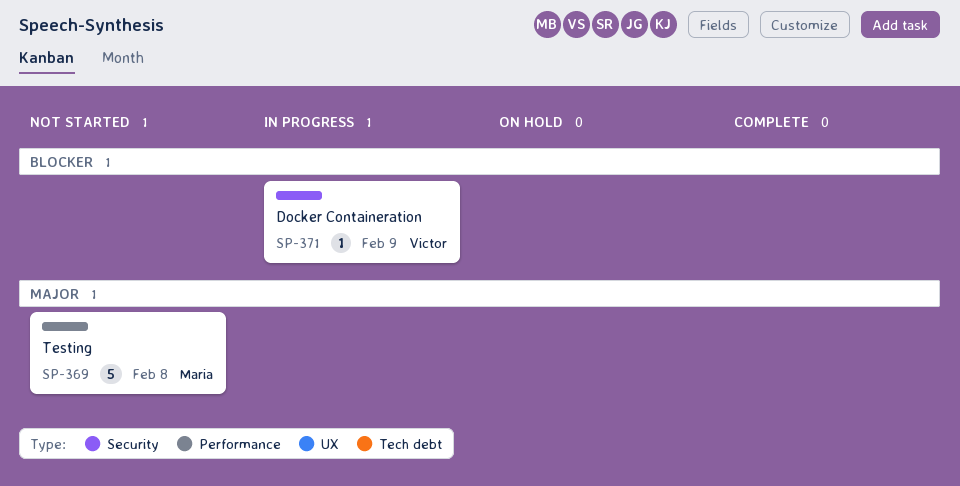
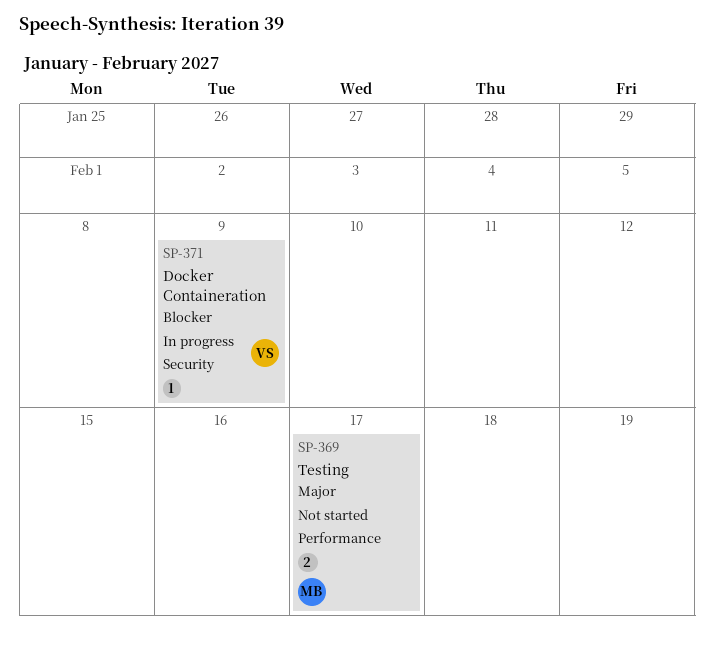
SP-369, estimate: 5 -> 2
SP-369, due: Feb 8 -> Feb 17

